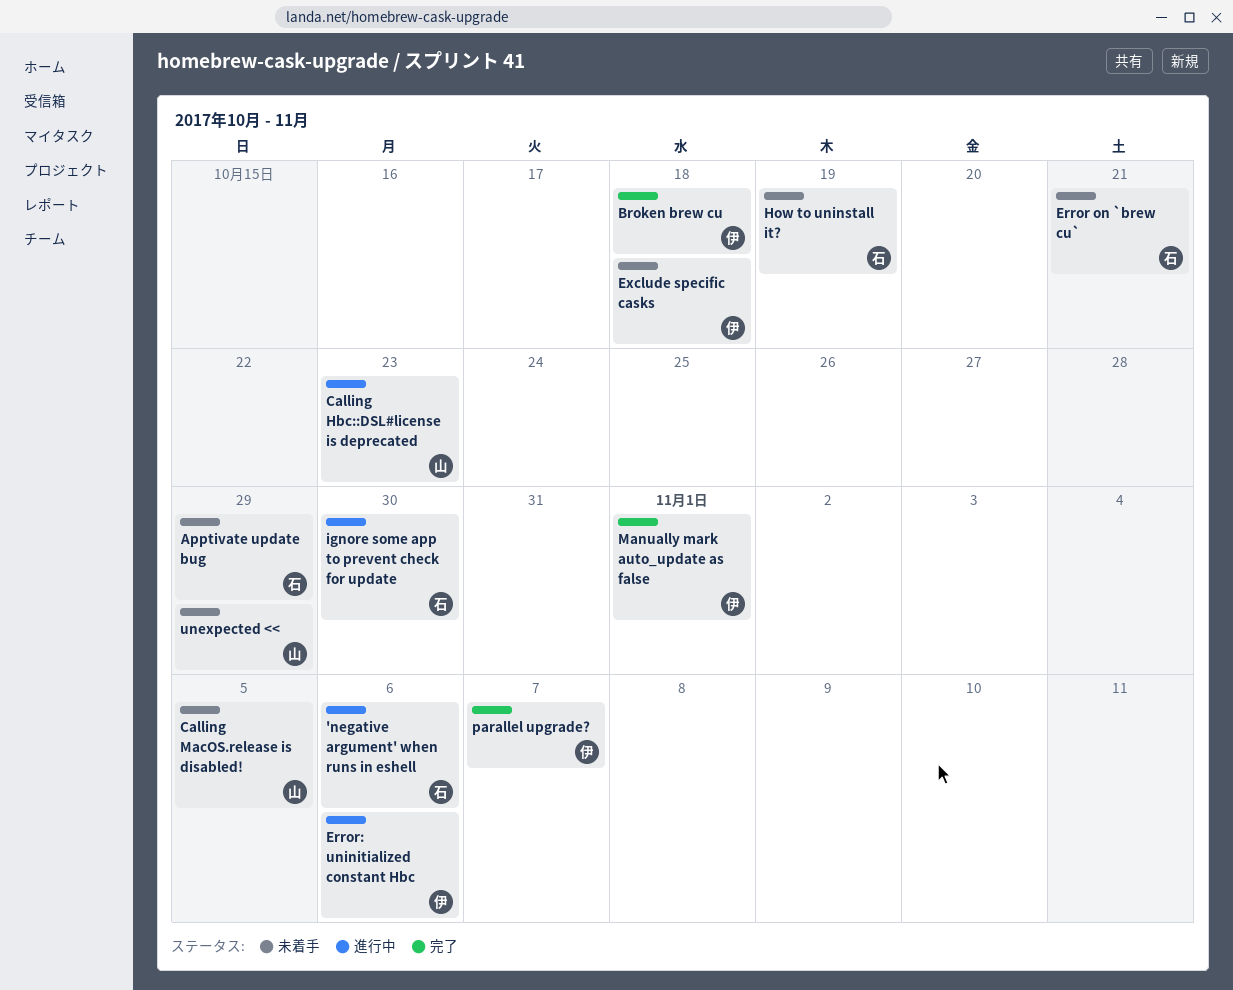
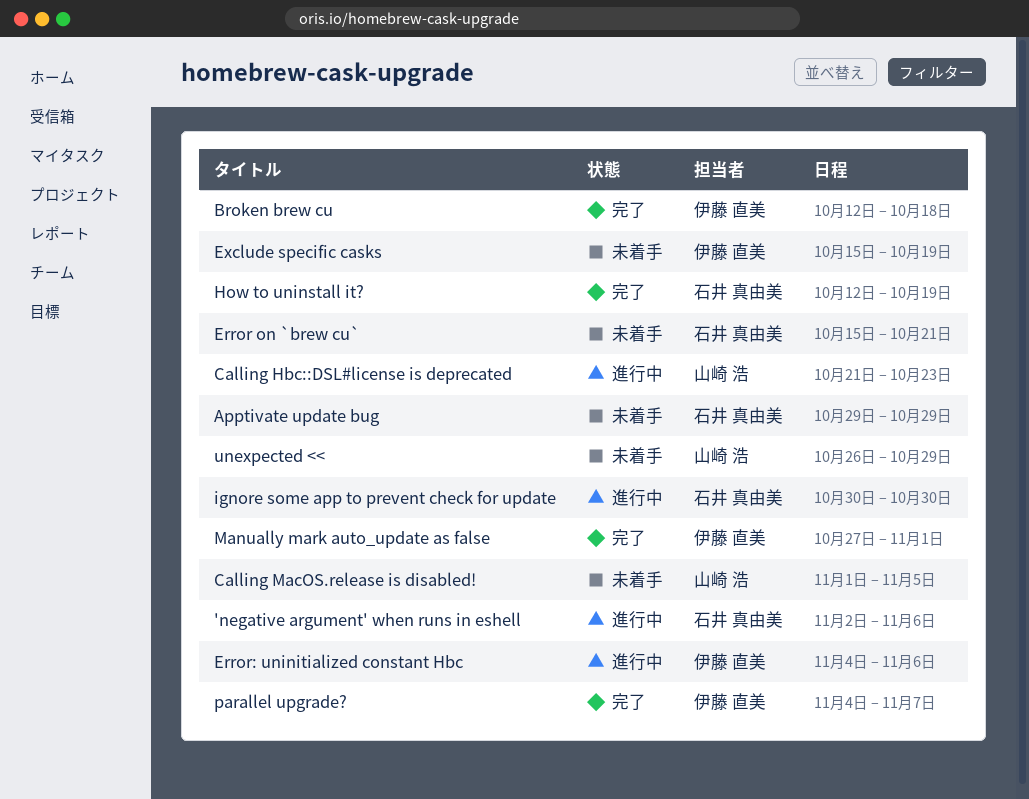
Exclude specific casks, due: Oct 18 -> Oct 19
How to uninstall it?, status: 未着手 -> 完了

